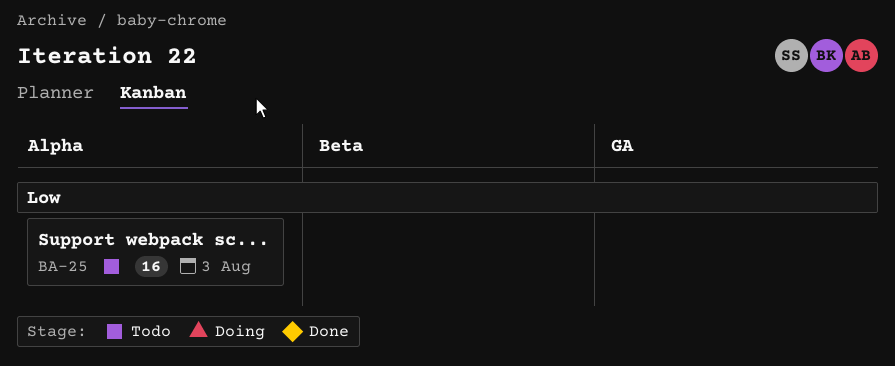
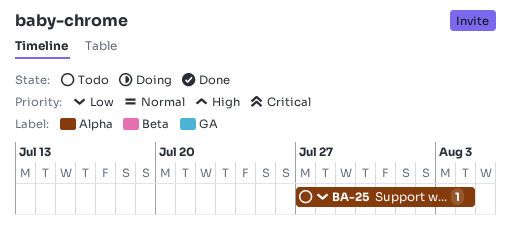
BA-25, estimate: 16 -> 1
BA-25, due: Aug 3 -> Aug 4

